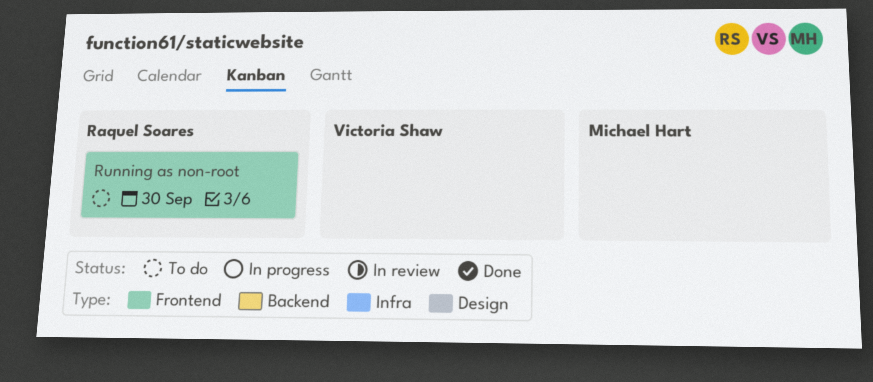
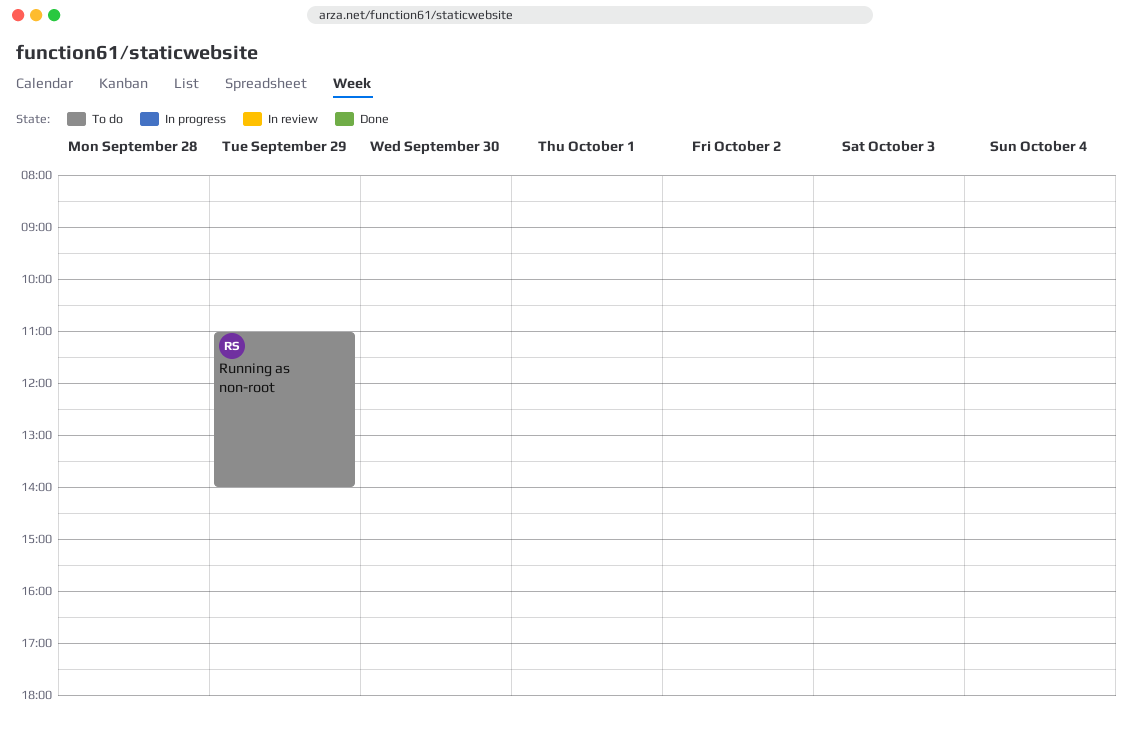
Running as non-root, day: Sep 30 -> Sep 29

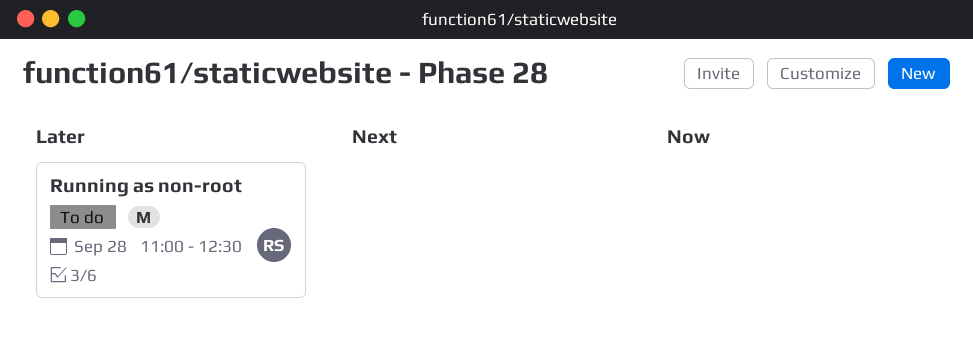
Running as non-root, day: Sep 29 -> Sep 28
Running as non-root, ends: 14:00 -> 12:30

